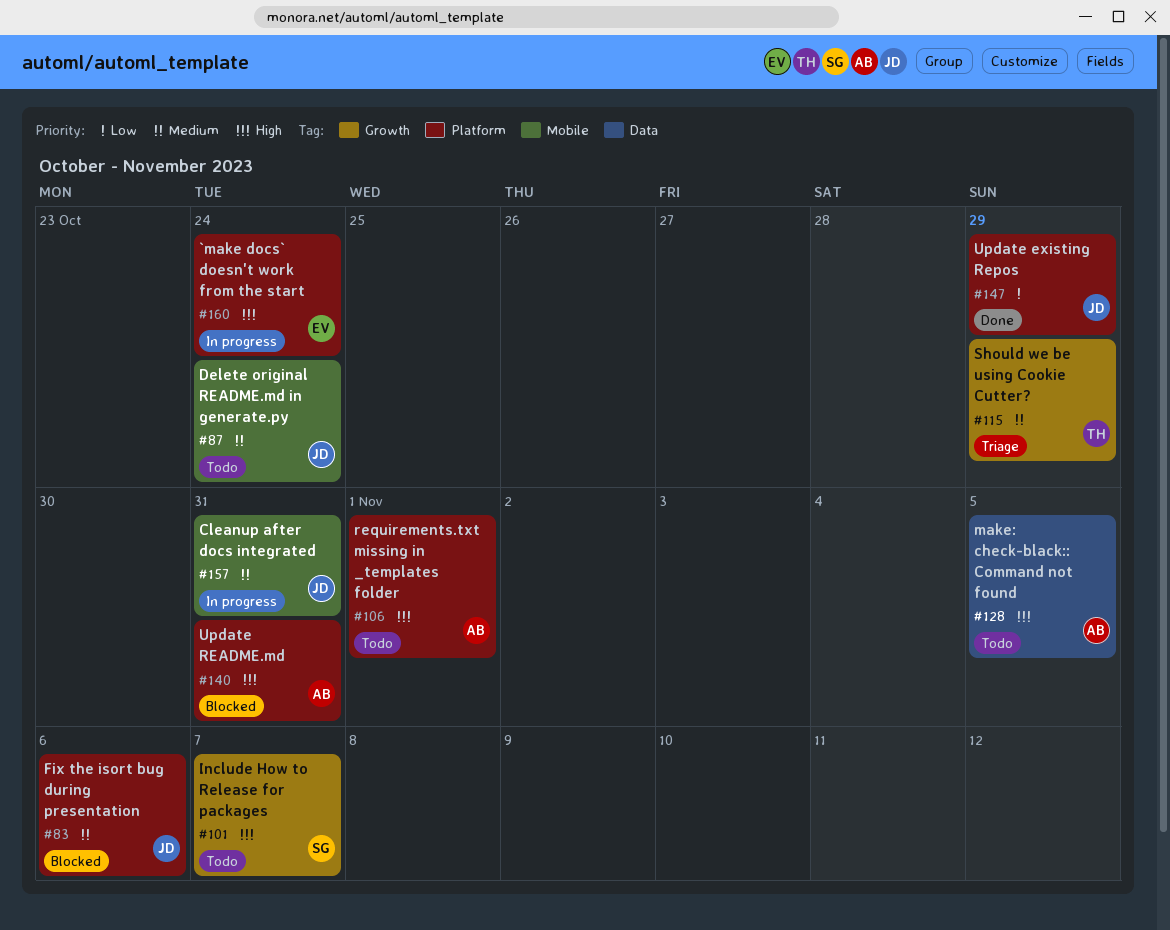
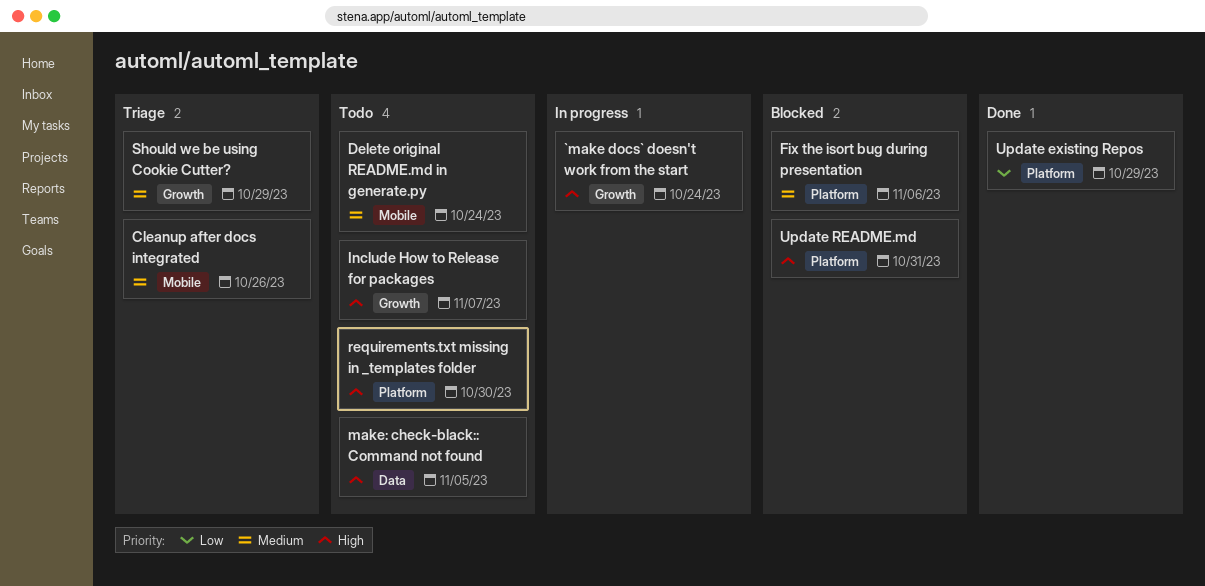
`make docs` doesn't work from the start, label: Platform -> Growth
Cleanup after docs integrated, status: In progress -> Triage
Cleanup after docs integrated, due: Oct 31 -> Oct 26
requirements.txt missing in _templates folder, due: Nov 1 -> Oct 30

